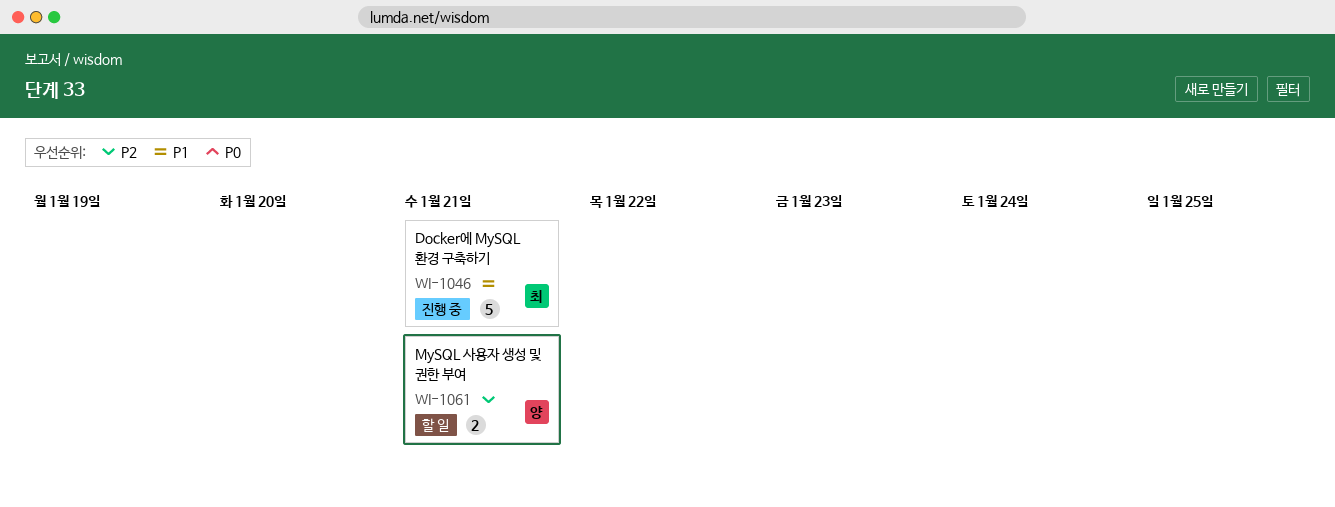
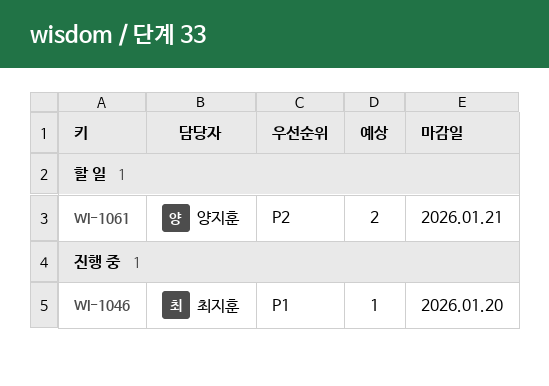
WI-1046, estimate: 5 -> 1
WI-1046, due: Jan 21 -> Jan 20

